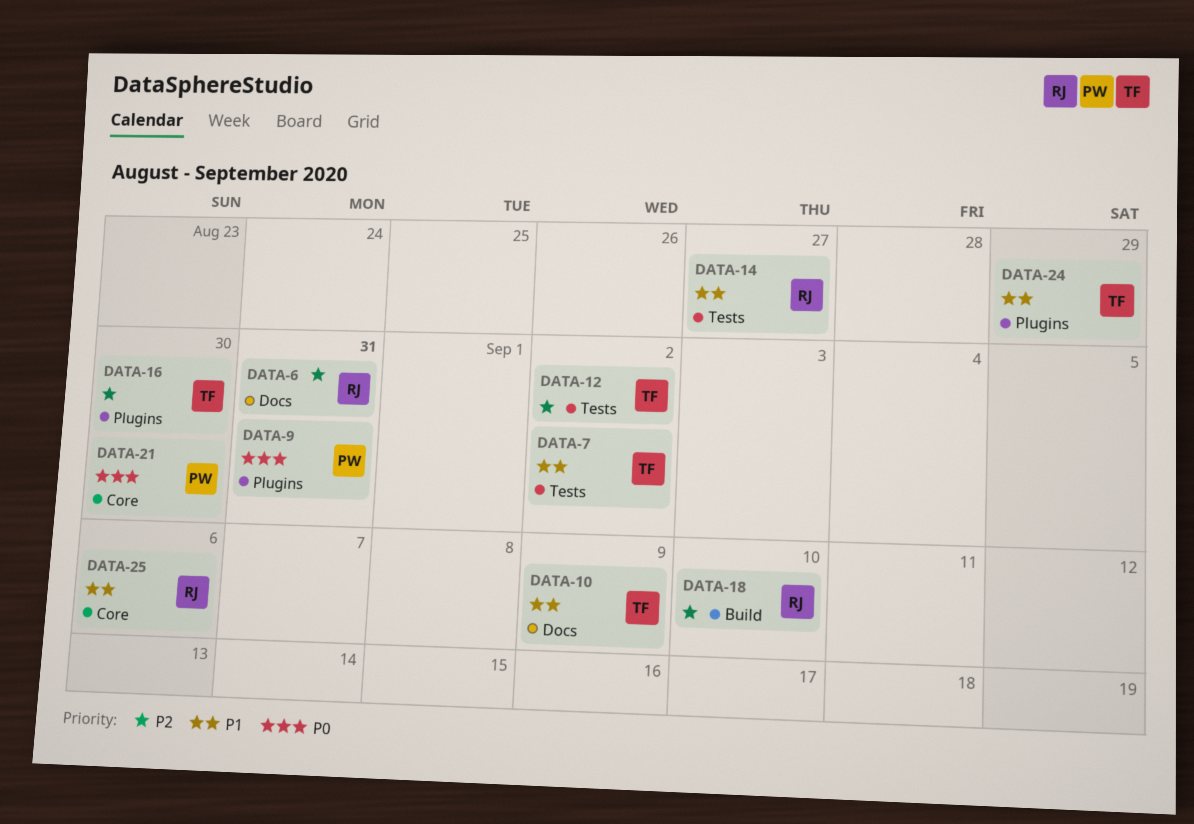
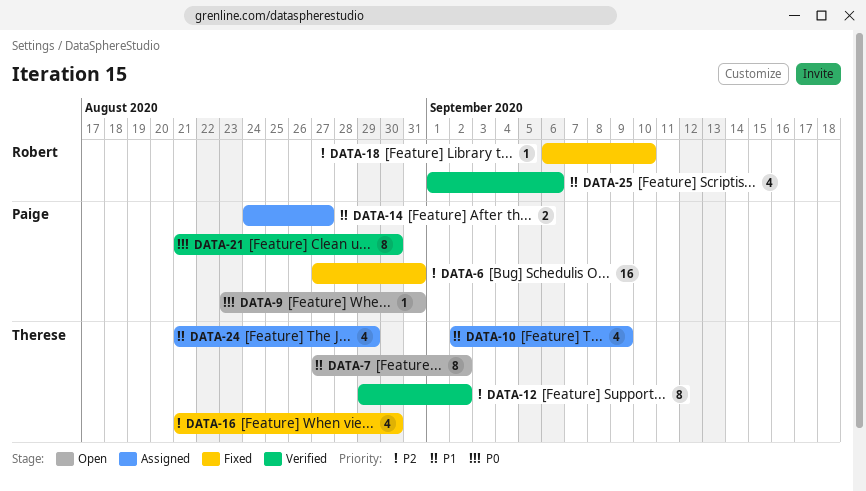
DATA-6, owner: Robert -> Paige
DATA-14, owner: Robert -> Paige

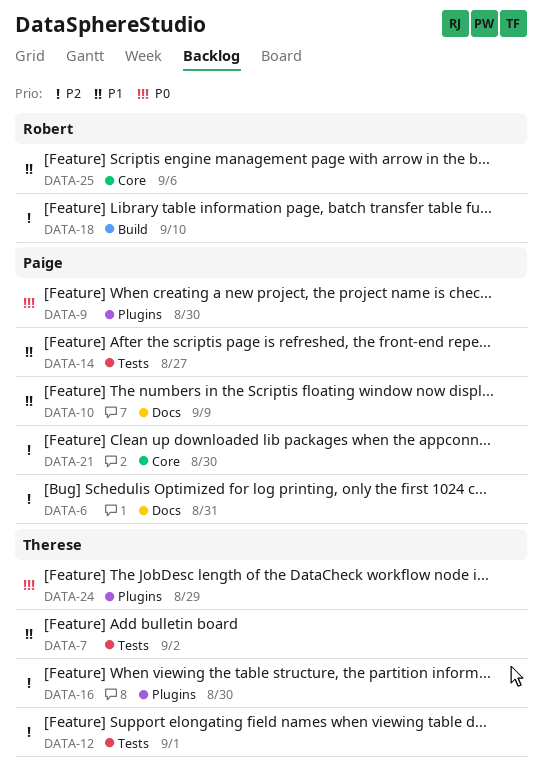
DATA-9, due: Aug 31 -> Aug 30
DATA-10, owner: Therese -> Paige
DATA-12, due: Sep 2 -> Sep 1
DATA-21, priority: P0 -> P2
DATA-24, priority: P1 -> P0

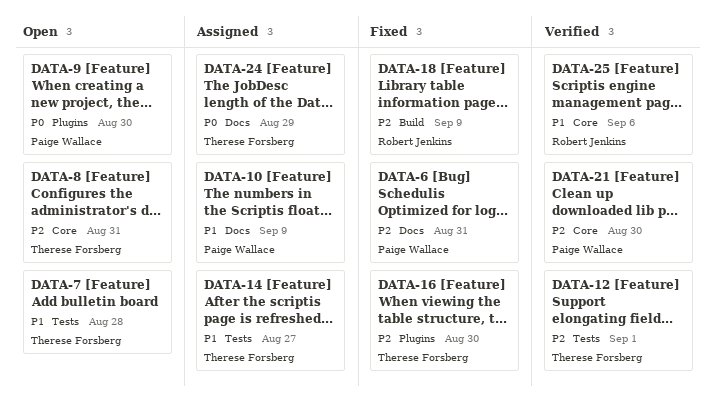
DATA-7, due: Sep 2 -> Aug 28
DATA-8: none -> present
DATA-14, owner: Paige Wallace -> Therese Forsberg
DATA-18, due: Sep 10 -> Sep 9
DATA-24, label: Plugins -> Docs

